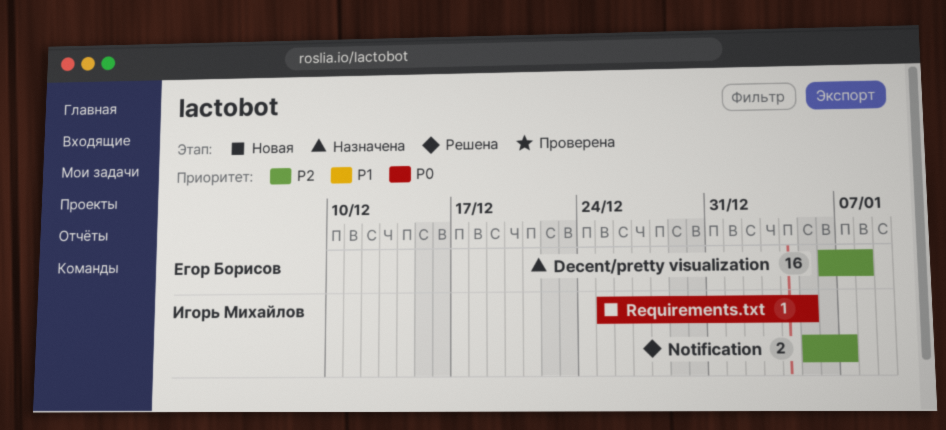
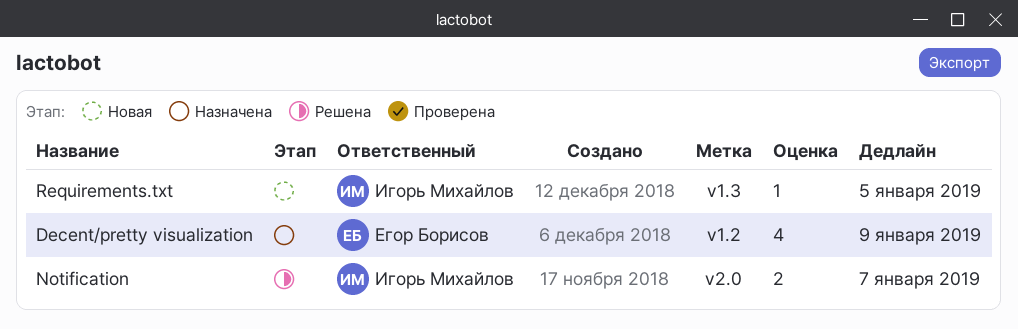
Decent/pretty visualization, estimate: 16 -> 4
Decent/pretty visualization, due: Jan 8 -> Jan 9

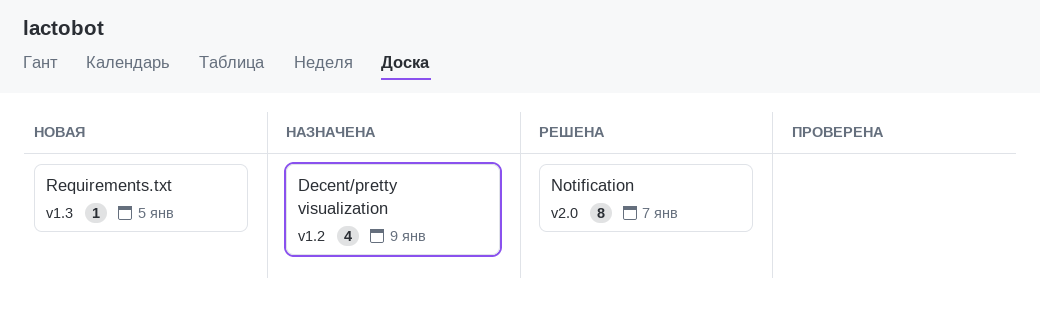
Notification, estimate: 2 -> 8

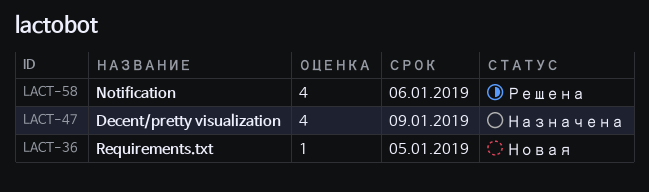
Notification, estimate: 8 -> 4
Notification, due: Jan 7 -> Jan 6

